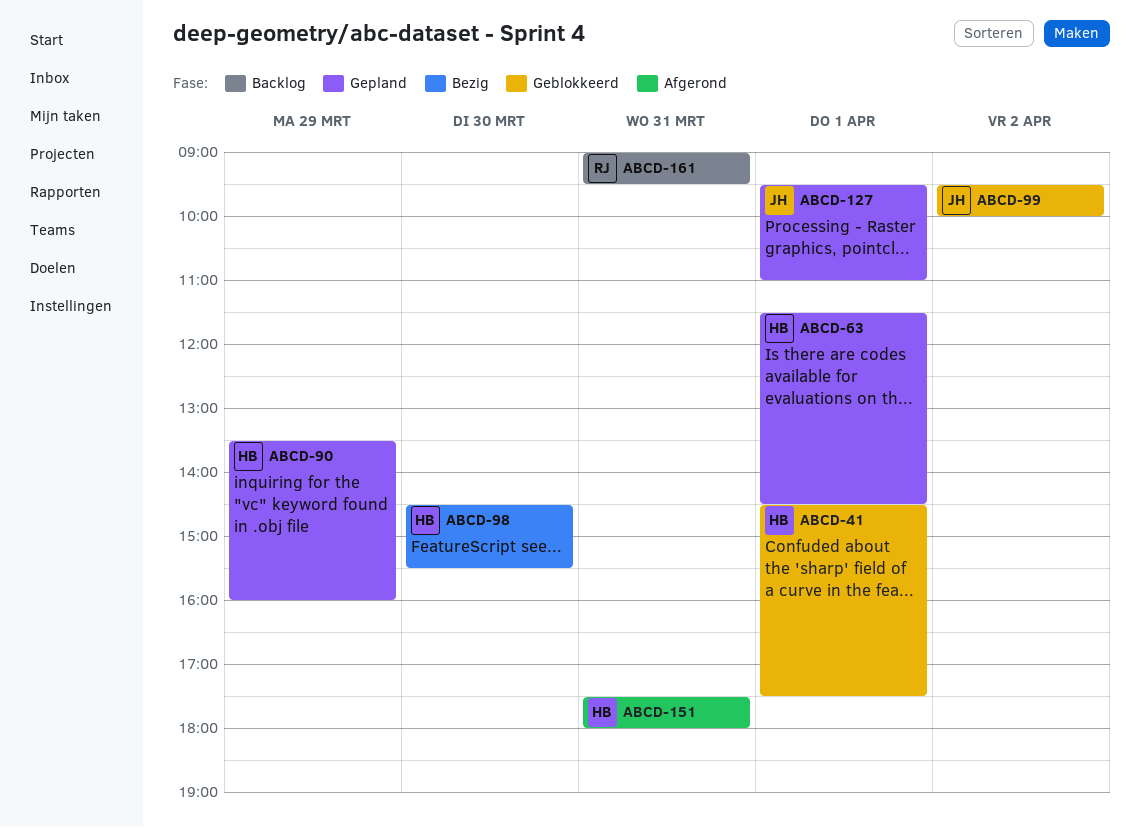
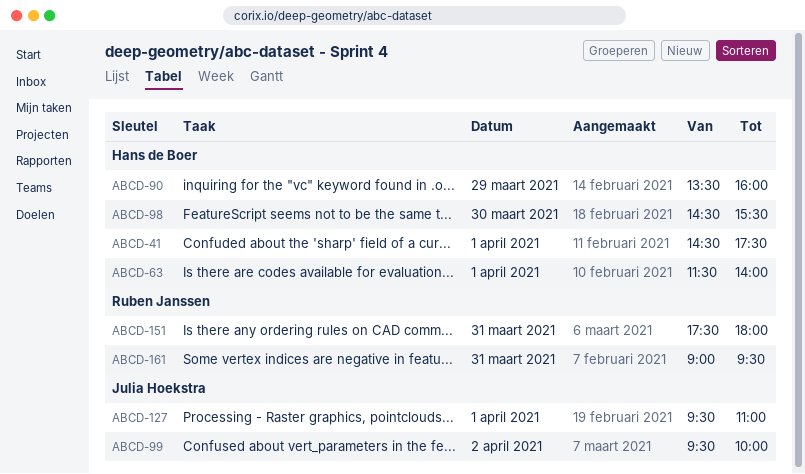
ABCD-63, ends: 14:30 -> 14:00
ABCD-151, owner: Hans de Boer -> Ruben Janssen

